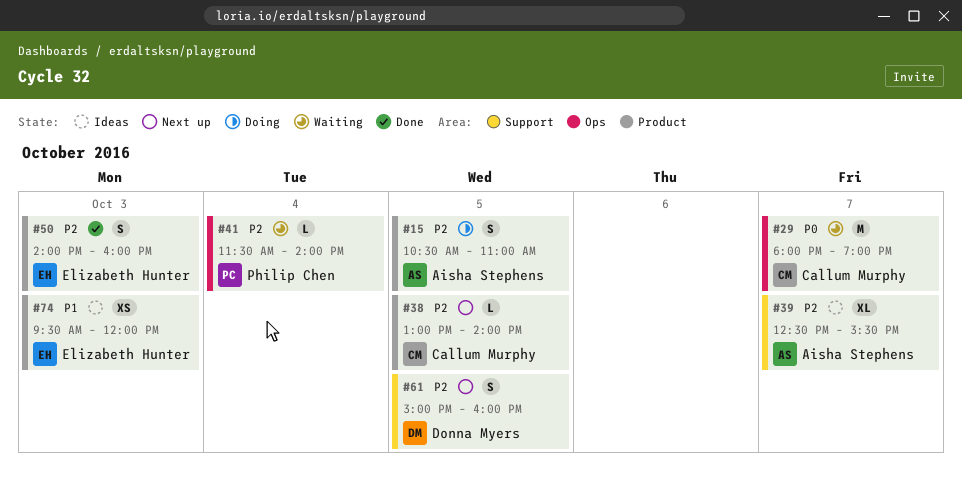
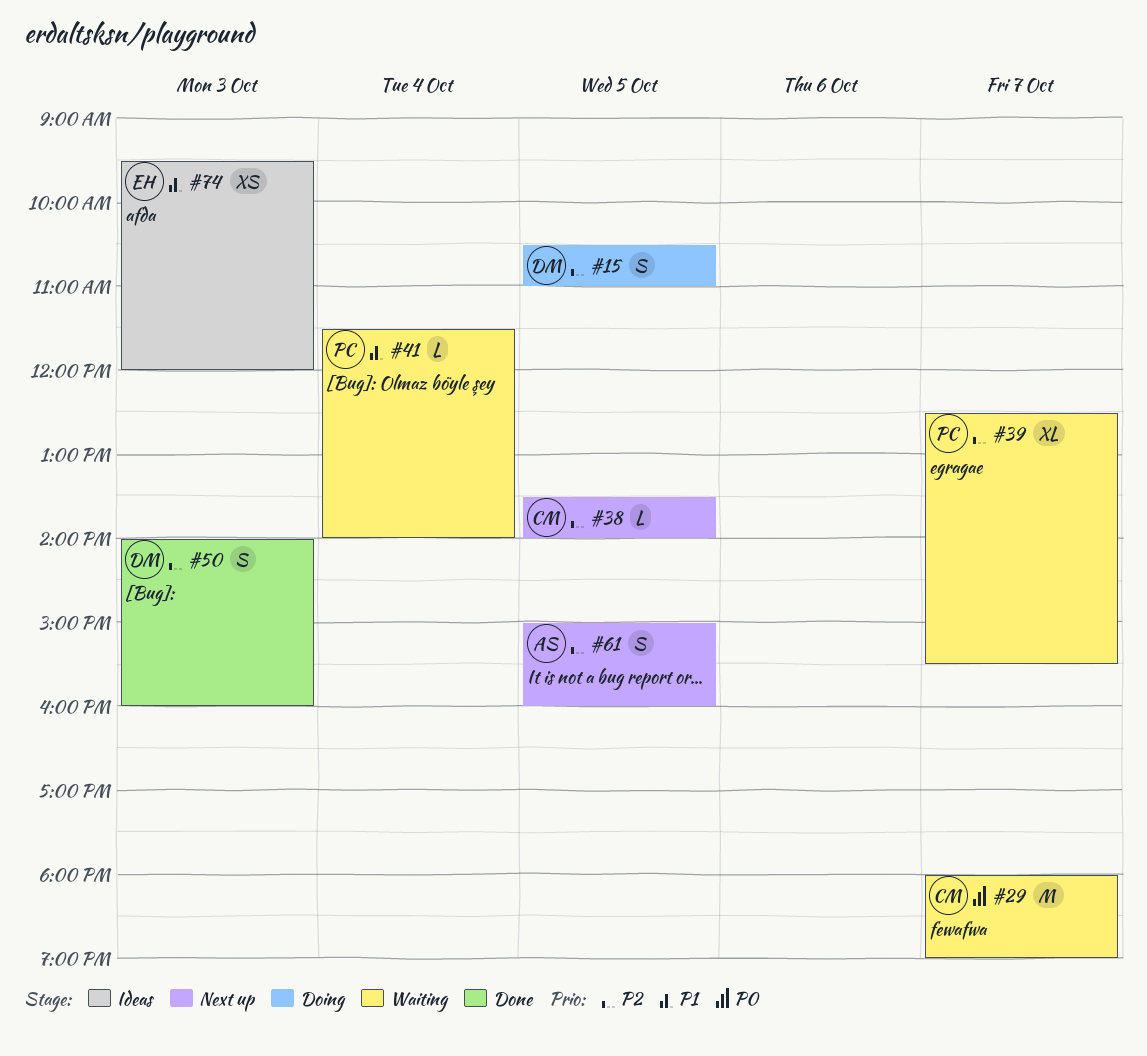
#15, owner: Aisha Stephens -> Donna Myers
#38, begins: 13:00 -> 13:30
#39, status: Ideas -> Waiting
#39, owner: Aisha Stephens -> Philip Chen
#41, priority: P2 -> P1
#50, owner: Elizabeth Hunter -> Donna Myers
#61, owner: Donna Myers -> Aisha Stephens

